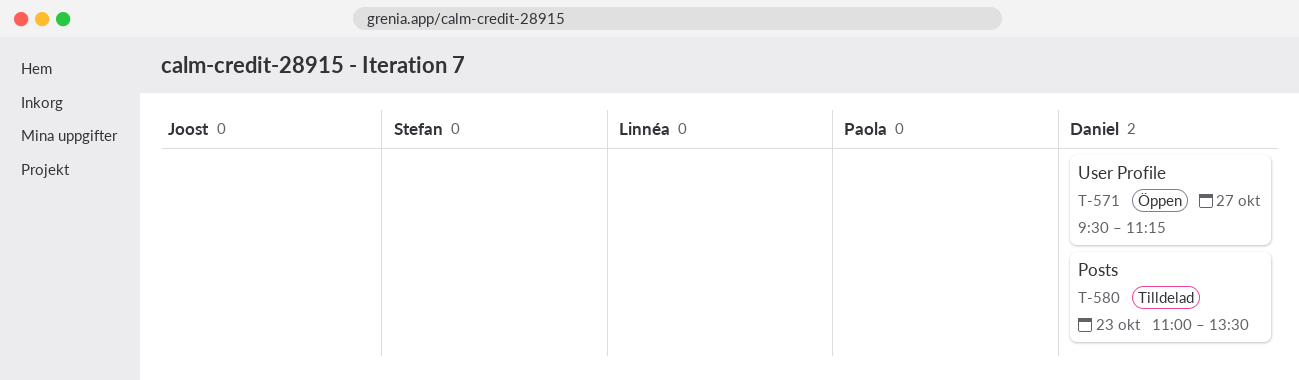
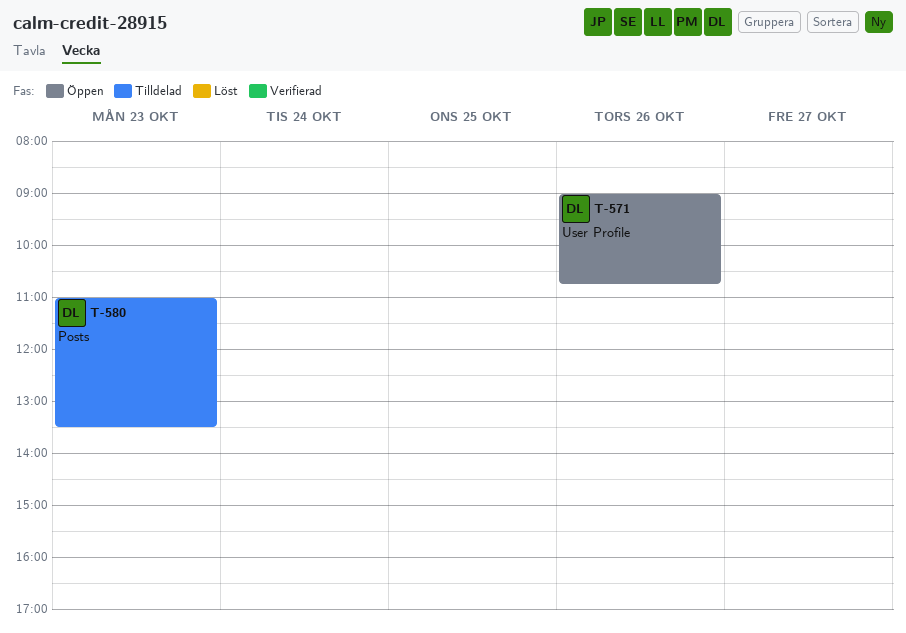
T-571, day: Oct 27 -> Oct 26
T-571, begins: 09:30 -> 09:00
T-571, ends: 11:15 -> 10:45

